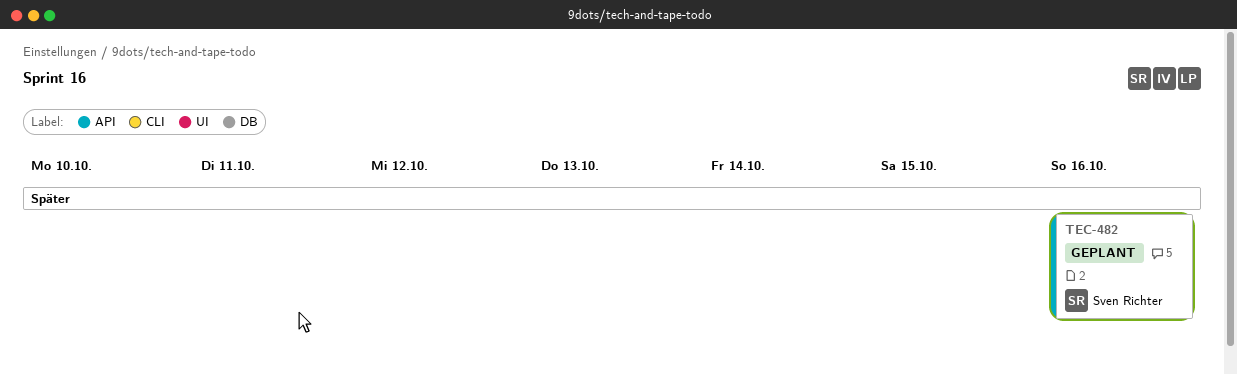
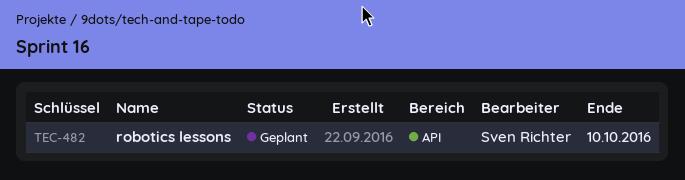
TEC-482, due: Oct 16 -> Oct 10

